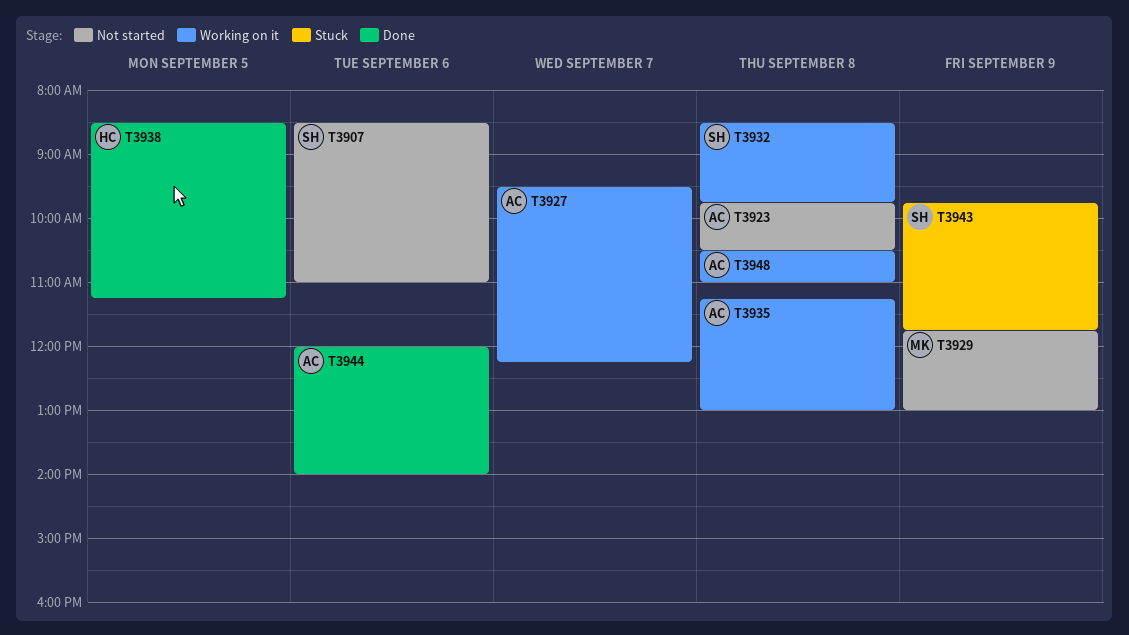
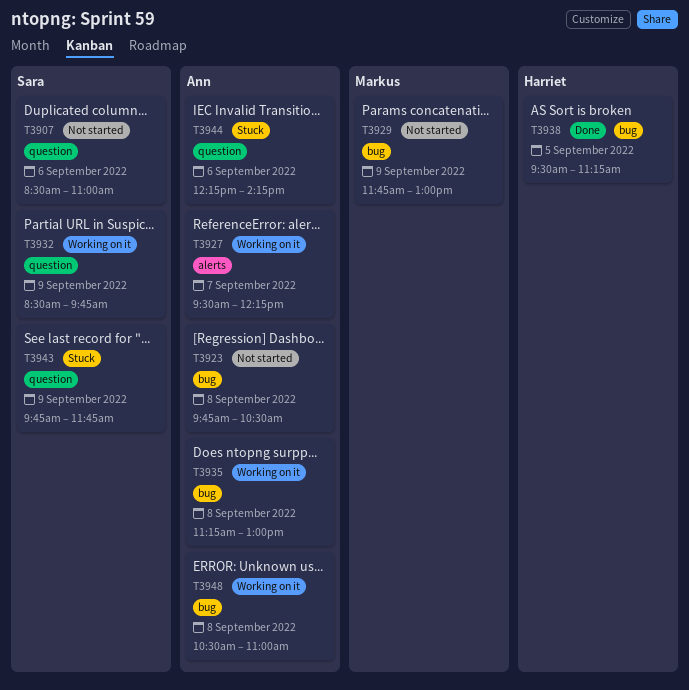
T3932, day: Sep 8 -> Sep 9
T3938, begins: 08:30 -> 09:30
T3944, status: Done -> Stuck
T3944, begins: 12:00 -> 12:15
T3944, ends: 14:00 -> 14:15

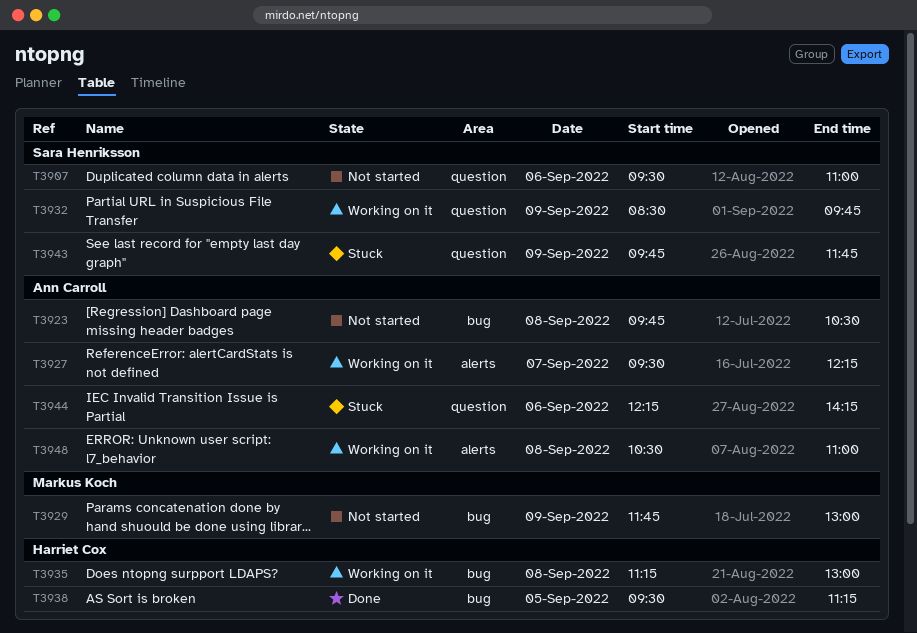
T3907, begins: 08:30 -> 09:30
T3935, owner: Ann Carroll -> Harriet Cox
T3948, label: bug -> alerts

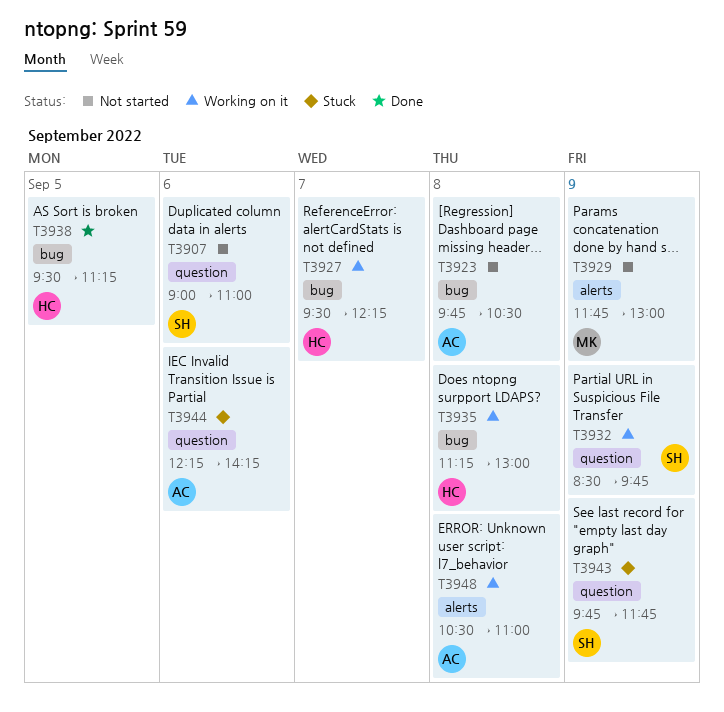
T3907, begins: 09:30 -> 09:00
T3927, owner: Ann Carroll -> Harriet Cox
T3927, label: alerts -> bug
T3929, label: bug -> alerts

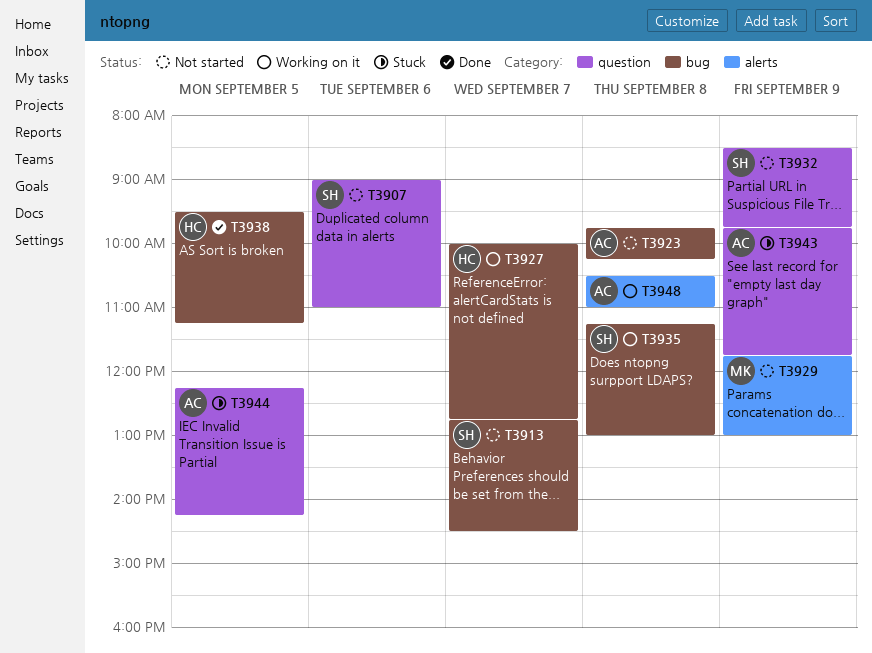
T3913: none -> present
T3923, ends: 10:30 -> 10:15
T3927, begins: 09:30 -> 10:00
T3927, ends: 12:15 -> 12:45
T3932, status: Working on it -> Not started
T3935, owner: HC -> SH
T3943, owner: SH -> AC
T3944, day: Sep 6 -> Sep 5

